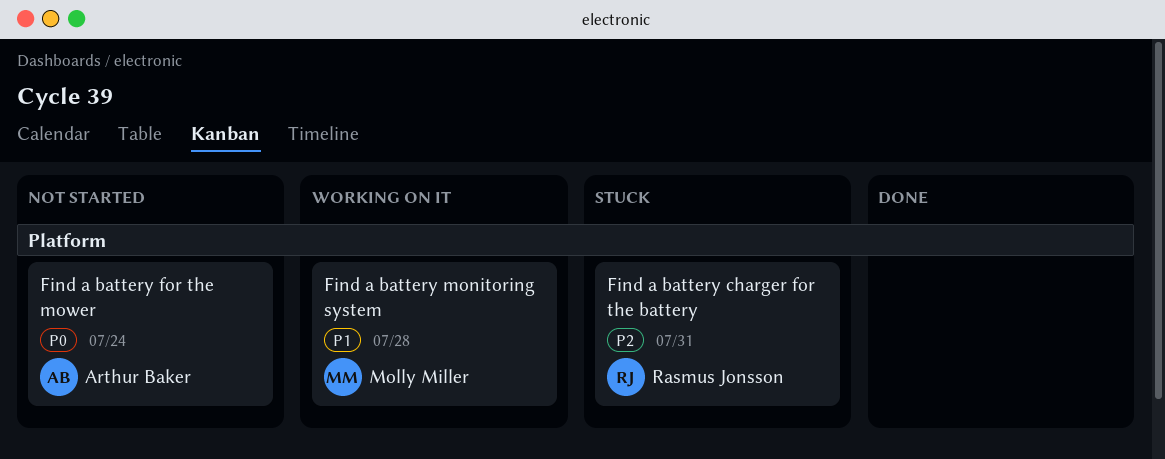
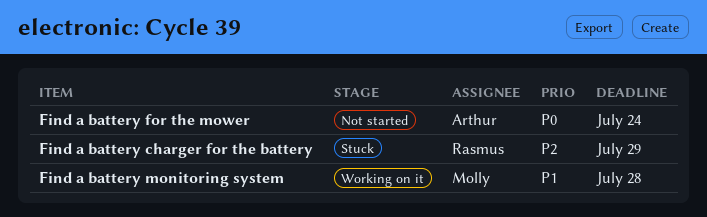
Find a battery charger for the battery, due: Jul 31 -> Jul 29

